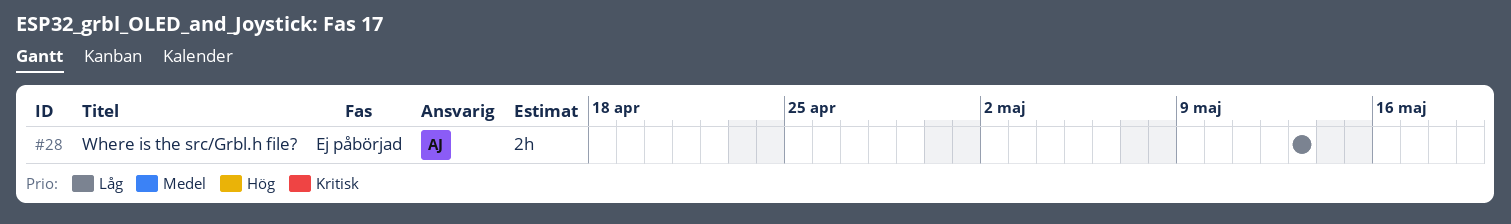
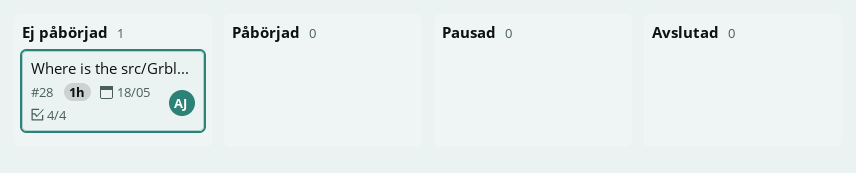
#28, estimate: 2h -> 1h
#28, due: May 13 -> May 18

